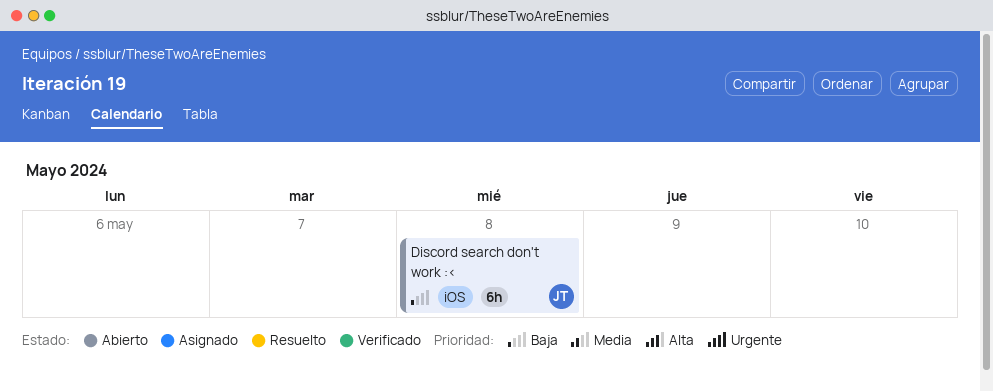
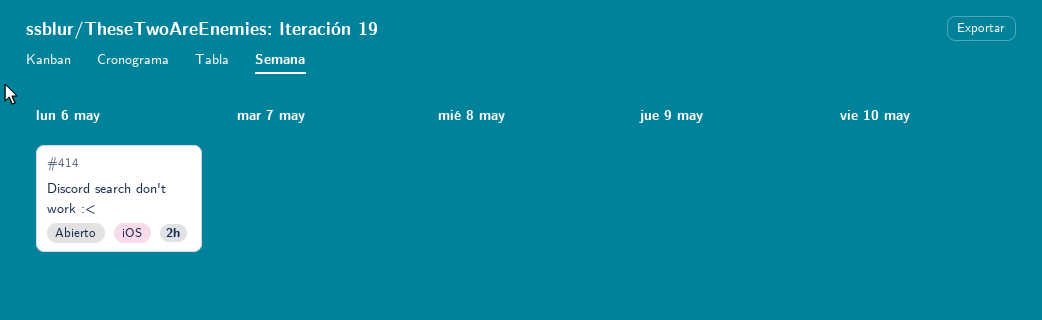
Discord search don't work :<, estimate: 6h -> 2h
Discord search don't work :<, due: May 8 -> May 6

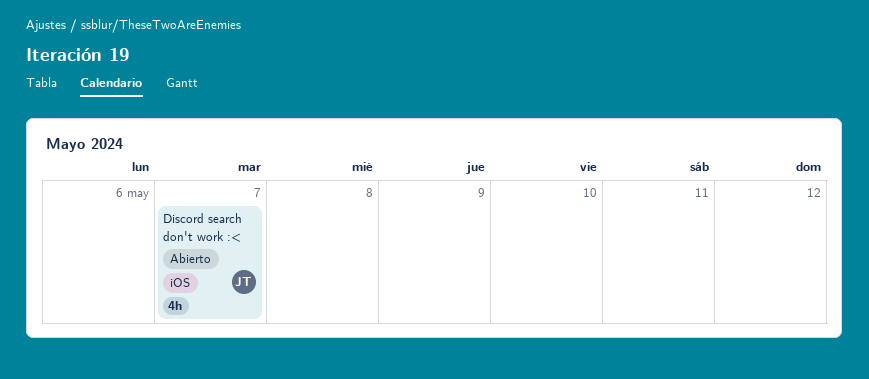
Discord search don't work :<, estimate: 2h -> 4h
Discord search don't work :<, due: May 6 -> May 7

